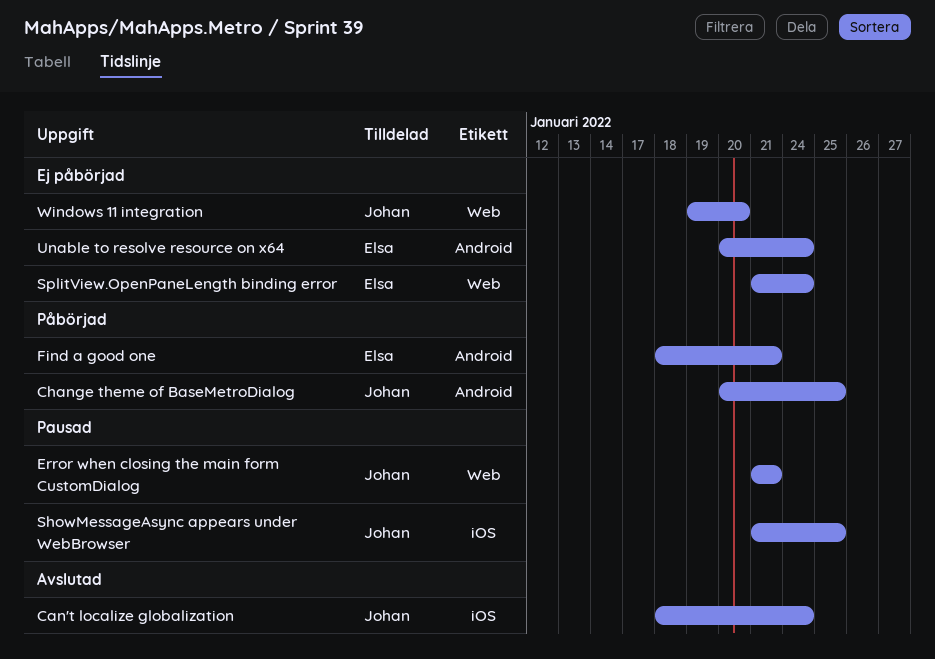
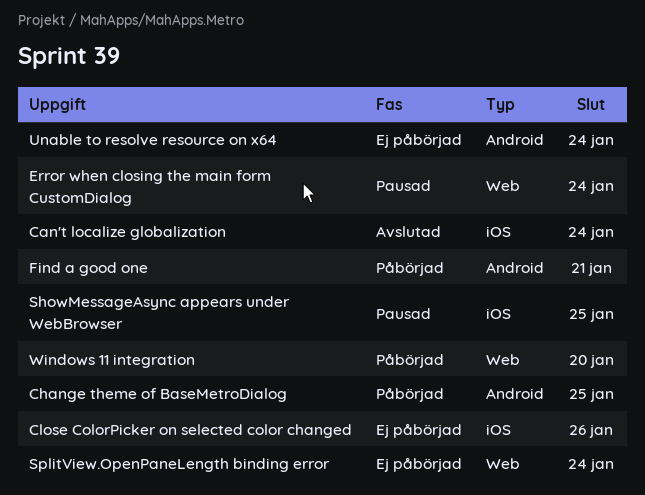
Close ColorPicker on selected color changed: none -> present
Error when closing the main form CustomDialog, due: Jan 21 -> Jan 24
Windows 11 integration, status: Ej påbörjad -> Påbörjad

